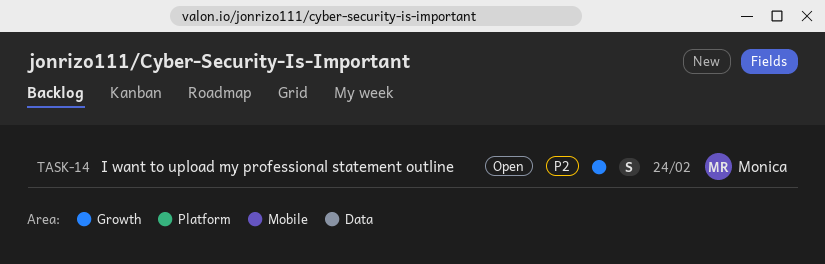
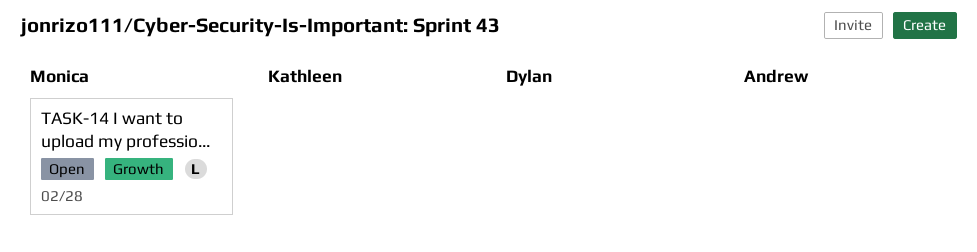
TASK-14, estimate: S -> L
TASK-14, due: Feb 24 -> Feb 28

